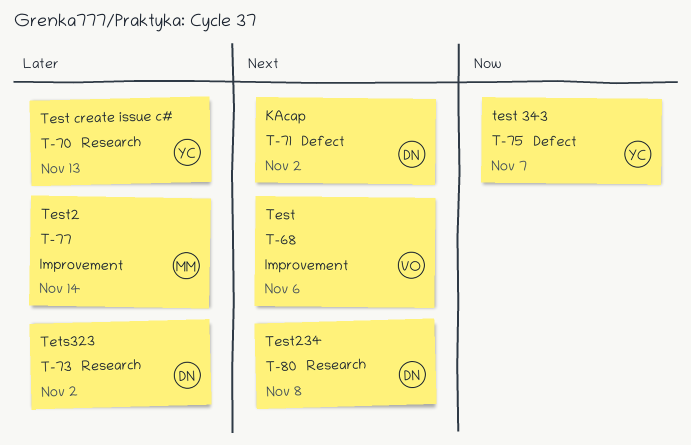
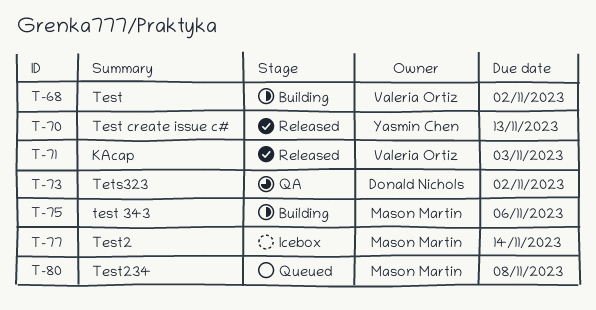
T-68, due: Nov 6 -> Nov 2
T-71, owner: Donald Nichols -> Valeria Ortiz
T-71, due: Nov 2 -> Nov 3
T-75, owner: Yasmin Chen -> Mason Martin
T-75, due: Nov 7 -> Nov 6
T-80, owner: Donald Nichols -> Mason Martin

